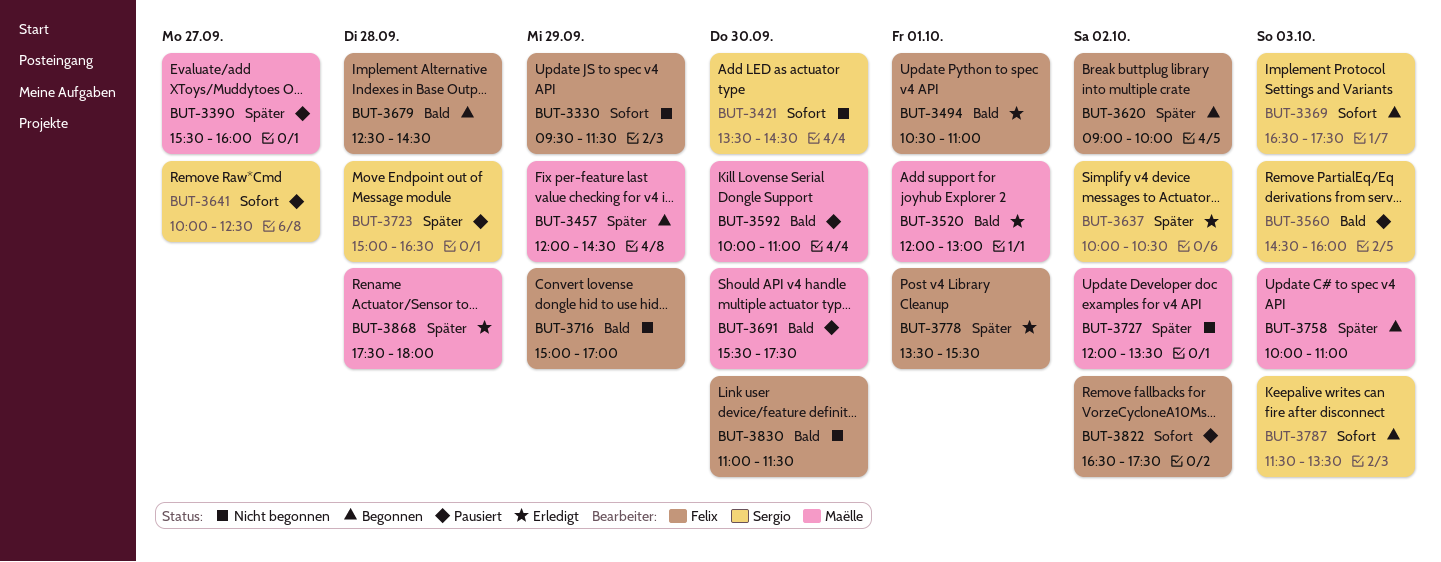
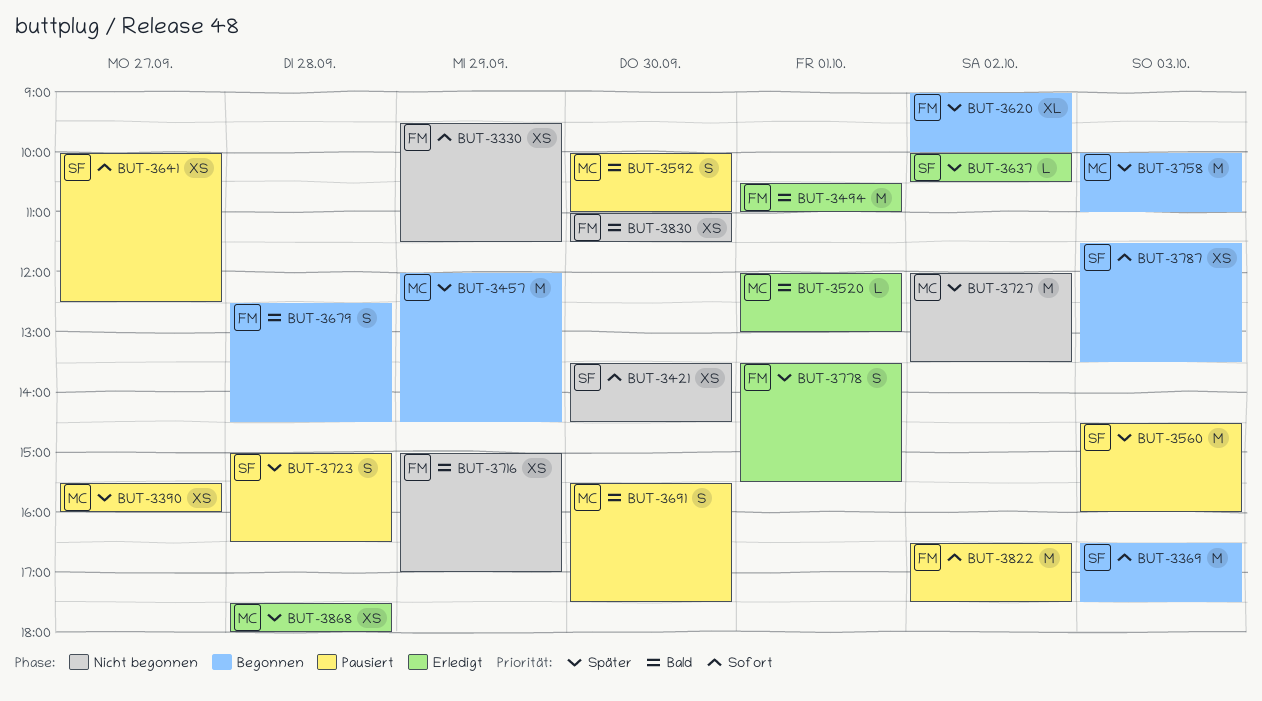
BUT-3560, priority: Bald -> Später

